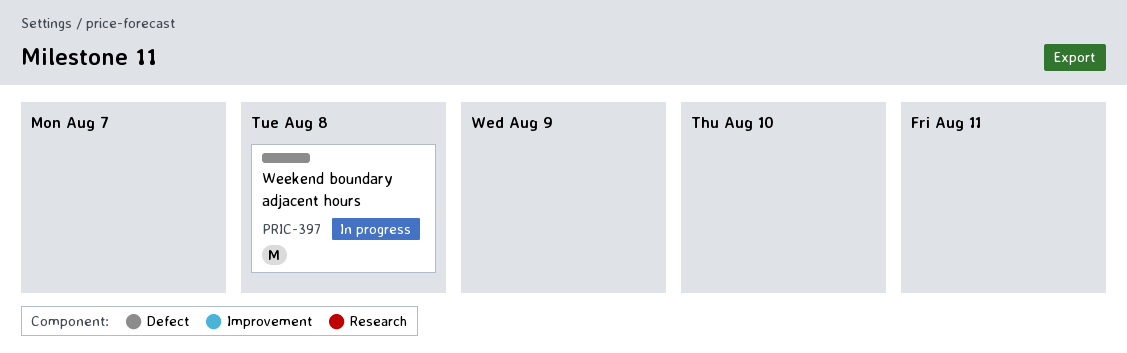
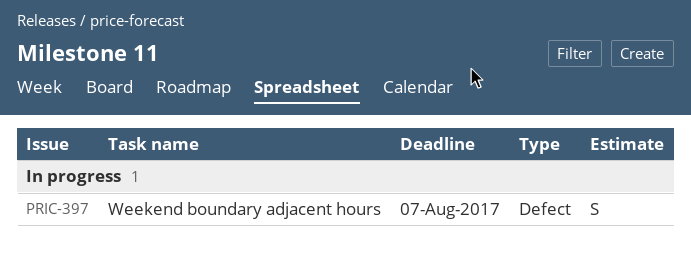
PRIC-397, estimate: M -> S
PRIC-397, due: Aug 8 -> Aug 7

